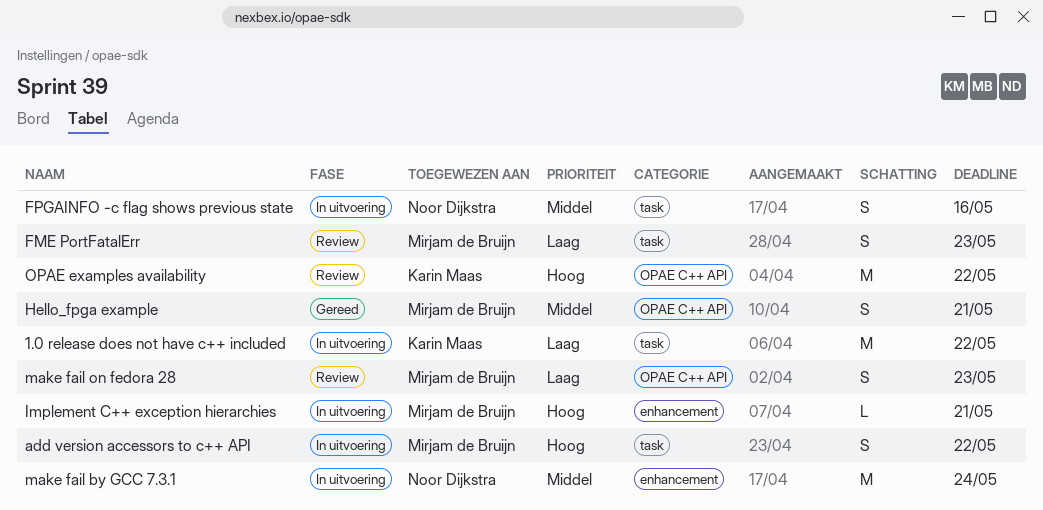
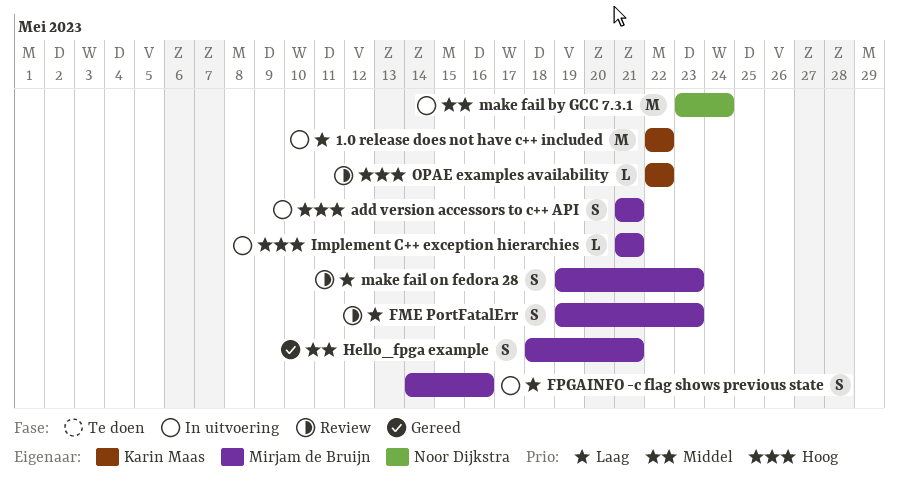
add version accessors to c++ API, due: May 22 -> May 21
FPGAINFO -c flag shows previous state, owner: Noor Dijkstra -> Mirjam de Bruijn
FPGAINFO -c flag shows previous state, priority: Middel -> Laag
OPAE examples availability, estimate: M -> L

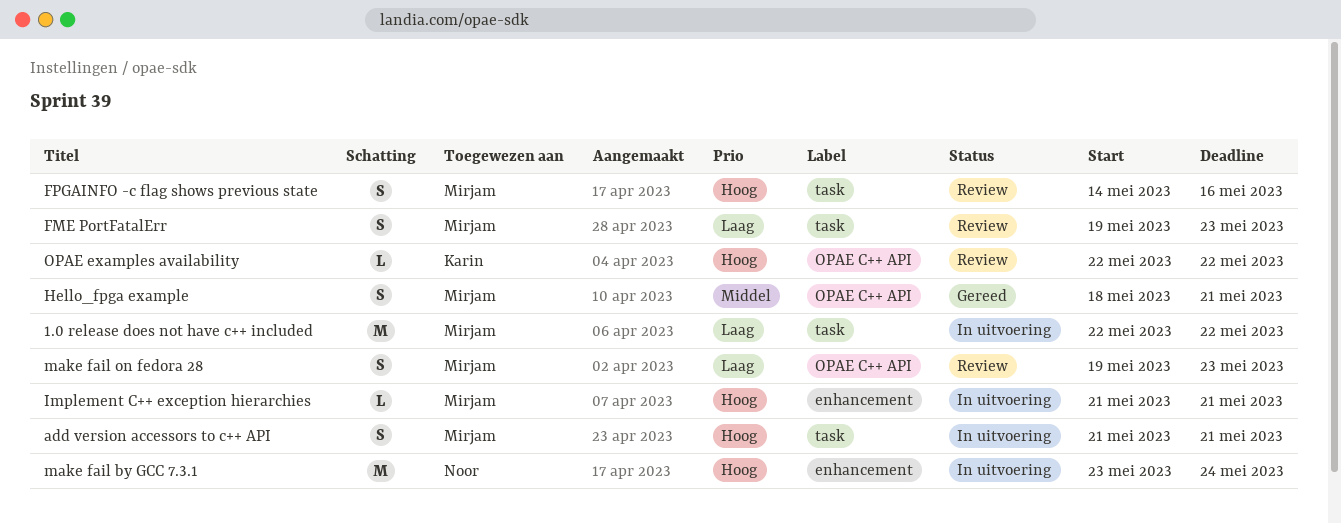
1.0 release does not have c++ included, owner: Karin Maas -> Mirjam de Bruijn
FPGAINFO -c flag shows previous state, status: In uitvoering -> Review
FPGAINFO -c flag shows previous state, priority: Laag -> Hoog
make fail by GCC 7.3.1, priority: Middel -> Hoog

